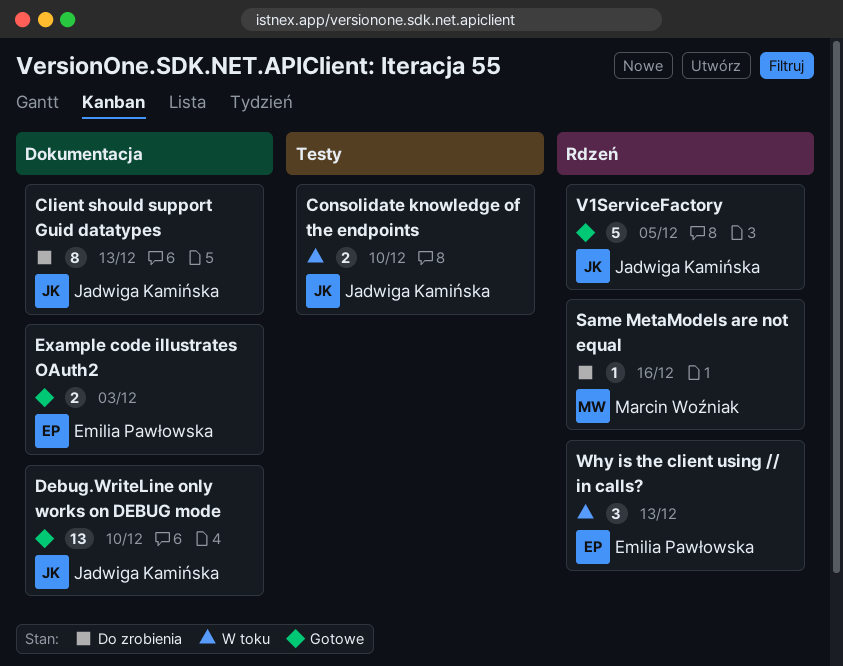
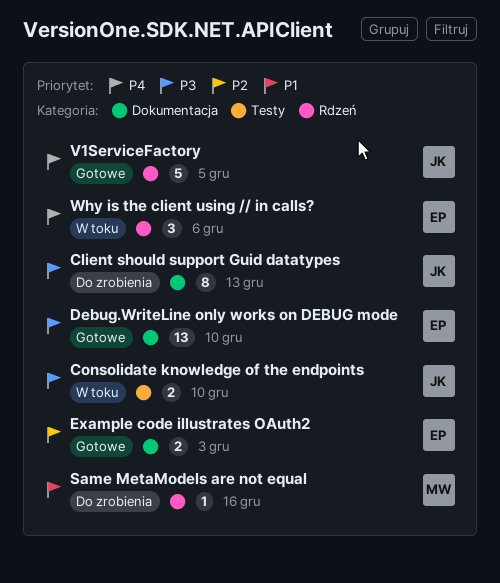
Debug.WriteLine only works on DEBUG mode, owner: Jadwiga Kamińska -> Emilia Pawłowska
Why is the client using // in calls?, due: Dec 13 -> Dec 6

